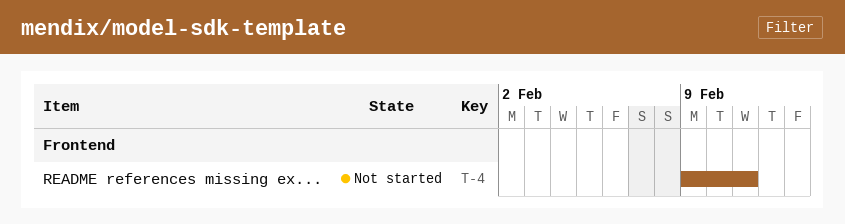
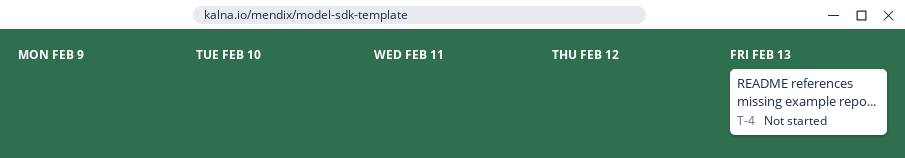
T-4, due: Feb 11 -> Feb 13

